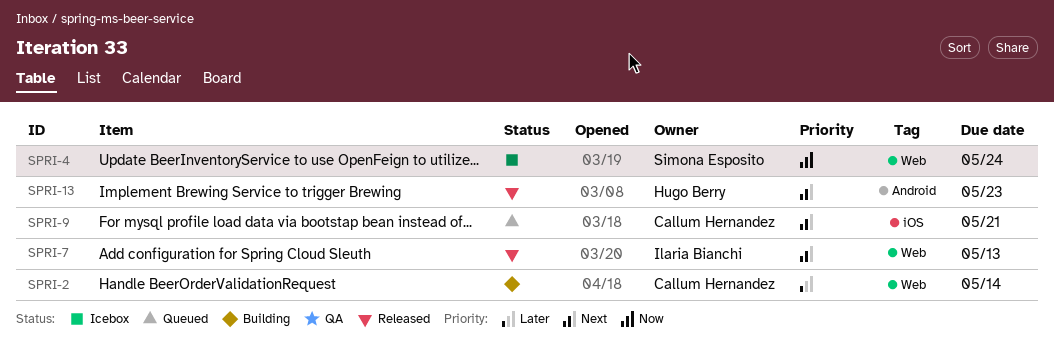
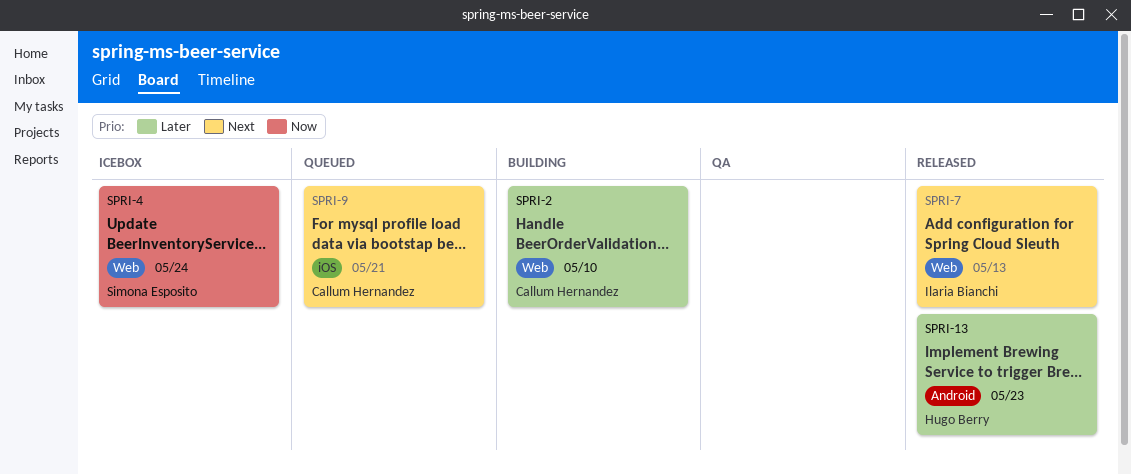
SPRI-2, due: May 14 -> May 10
SPRI-13, priority: Next -> Later

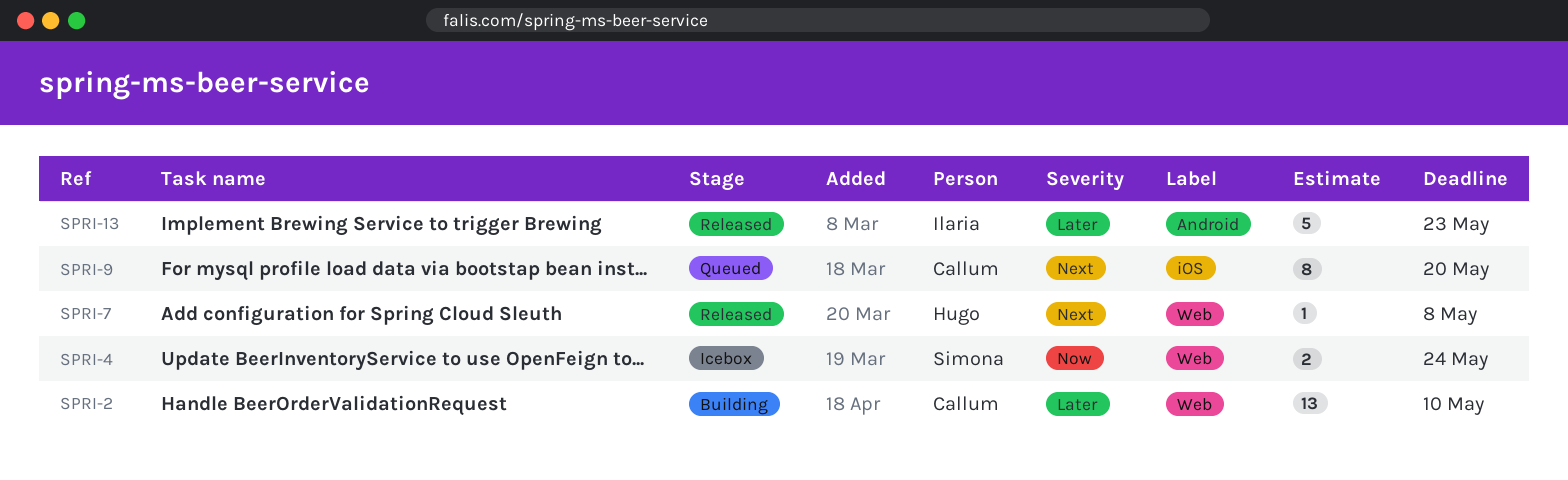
SPRI-7, owner: Ilaria Bianchi -> Hugo Berry
SPRI-7, due: May 13 -> May 8
SPRI-9, due: May 21 -> May 20
SPRI-13, owner: Hugo Berry -> Ilaria Bianchi

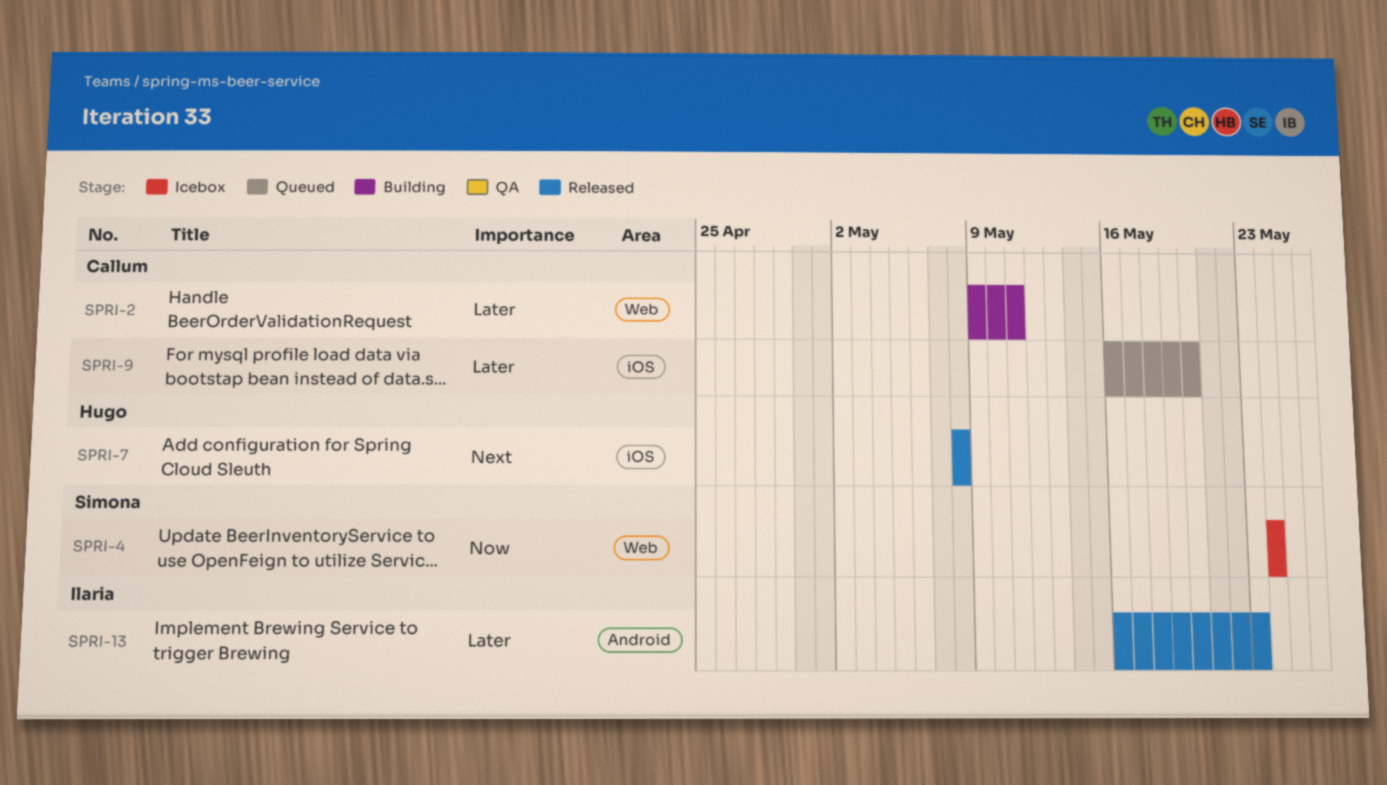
SPRI-2, due: May 10 -> May 11
SPRI-7, label: Web -> iOS
SPRI-9, priority: Next -> Later

